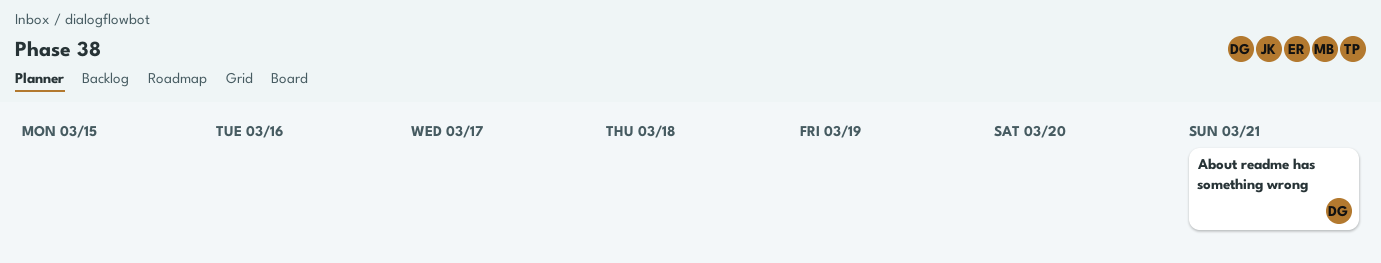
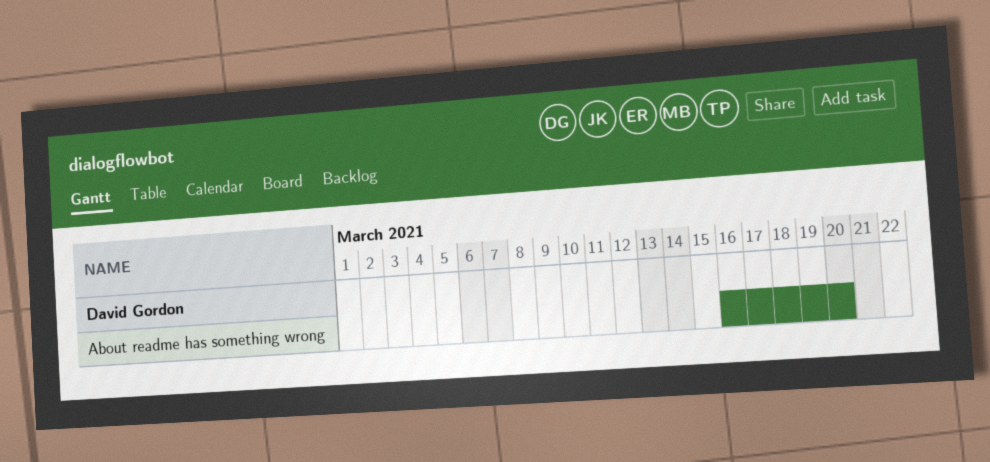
About readme has something wrong, due: Mar 21 -> Mar 20

